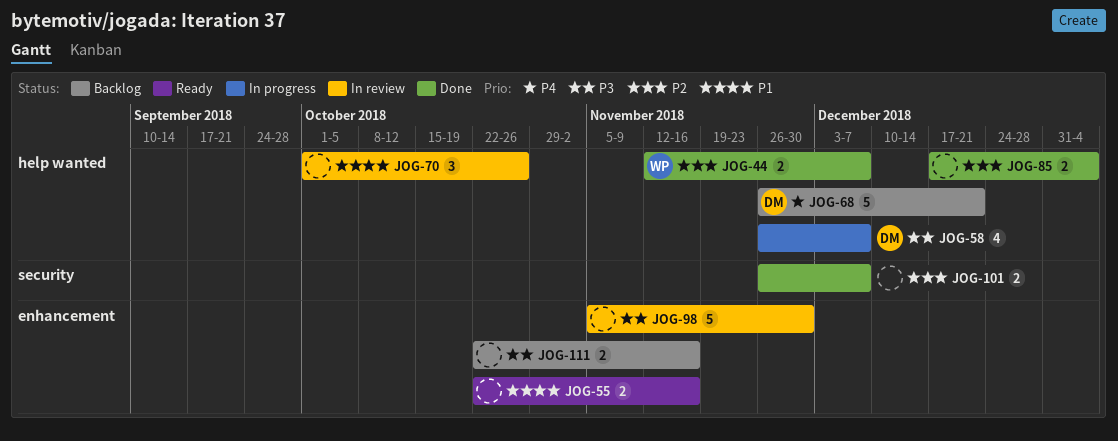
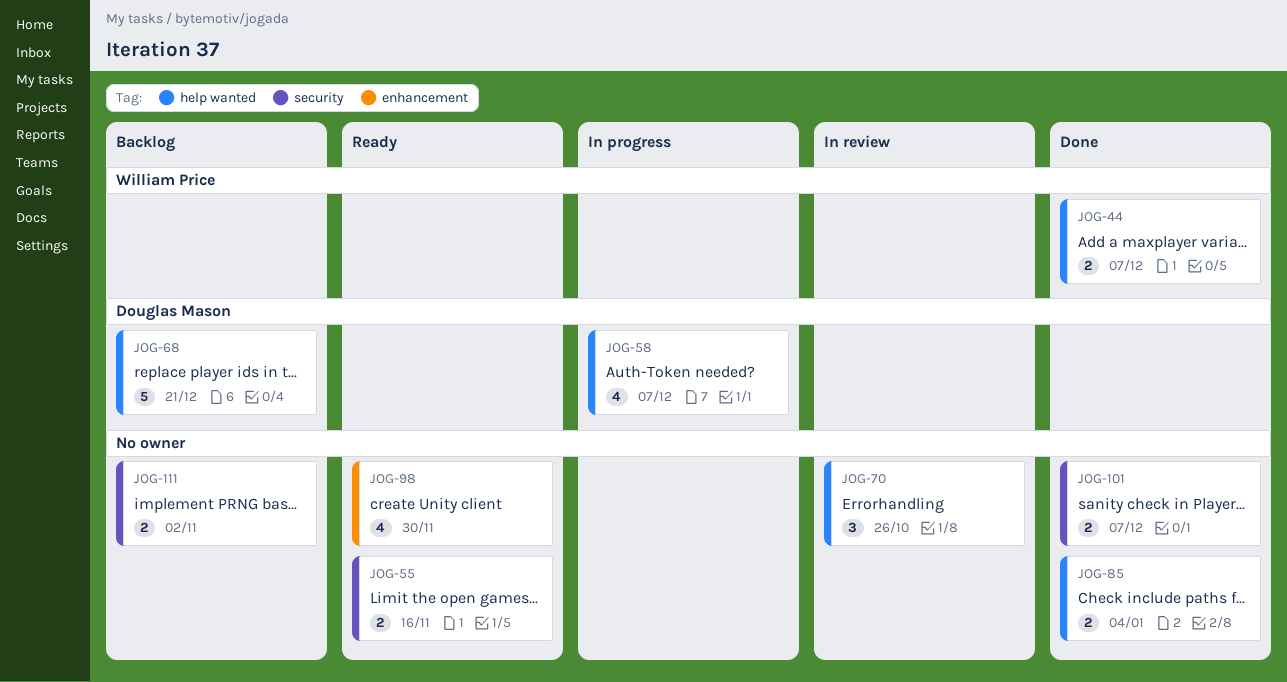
JOG-55, label: enhancement -> security
JOG-98, status: In review -> Ready
JOG-98, estimate: 5 -> 4
JOG-111, label: enhancement -> security
JOG-111, due: Nov 16 -> Nov 2

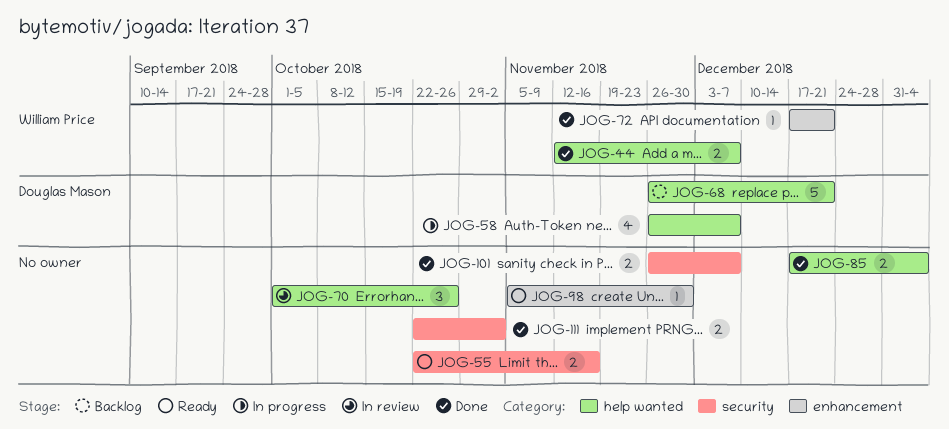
JOG-72: none -> present
JOG-98, estimate: 4 -> 1
JOG-111, status: Backlog -> Done

